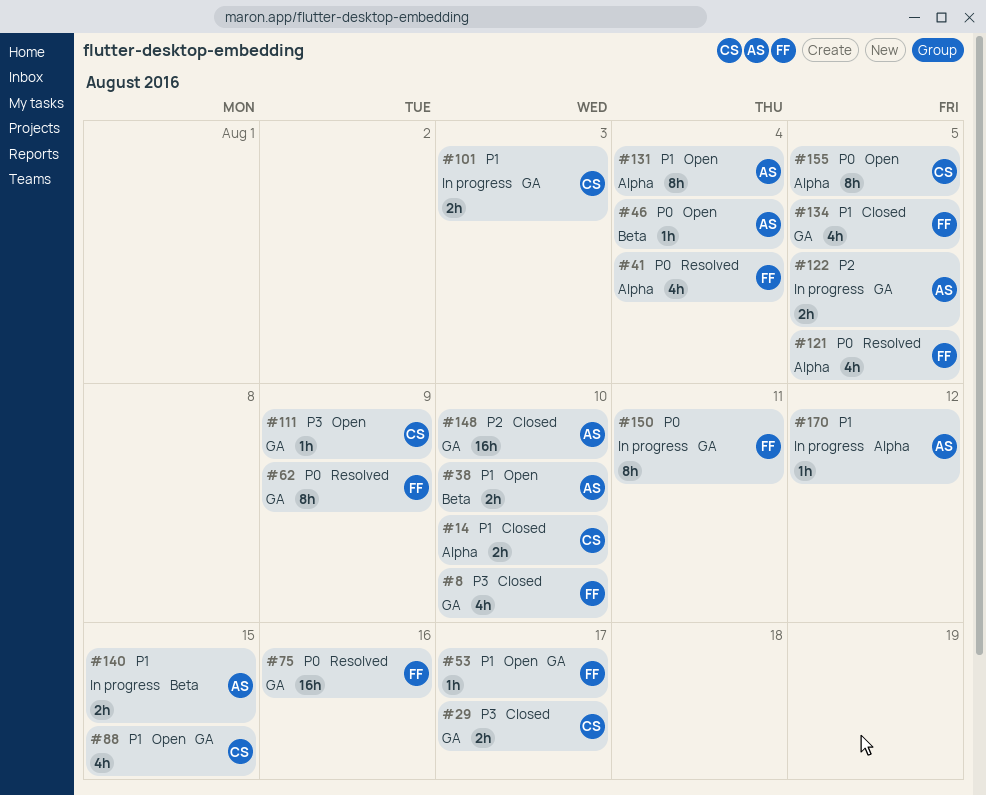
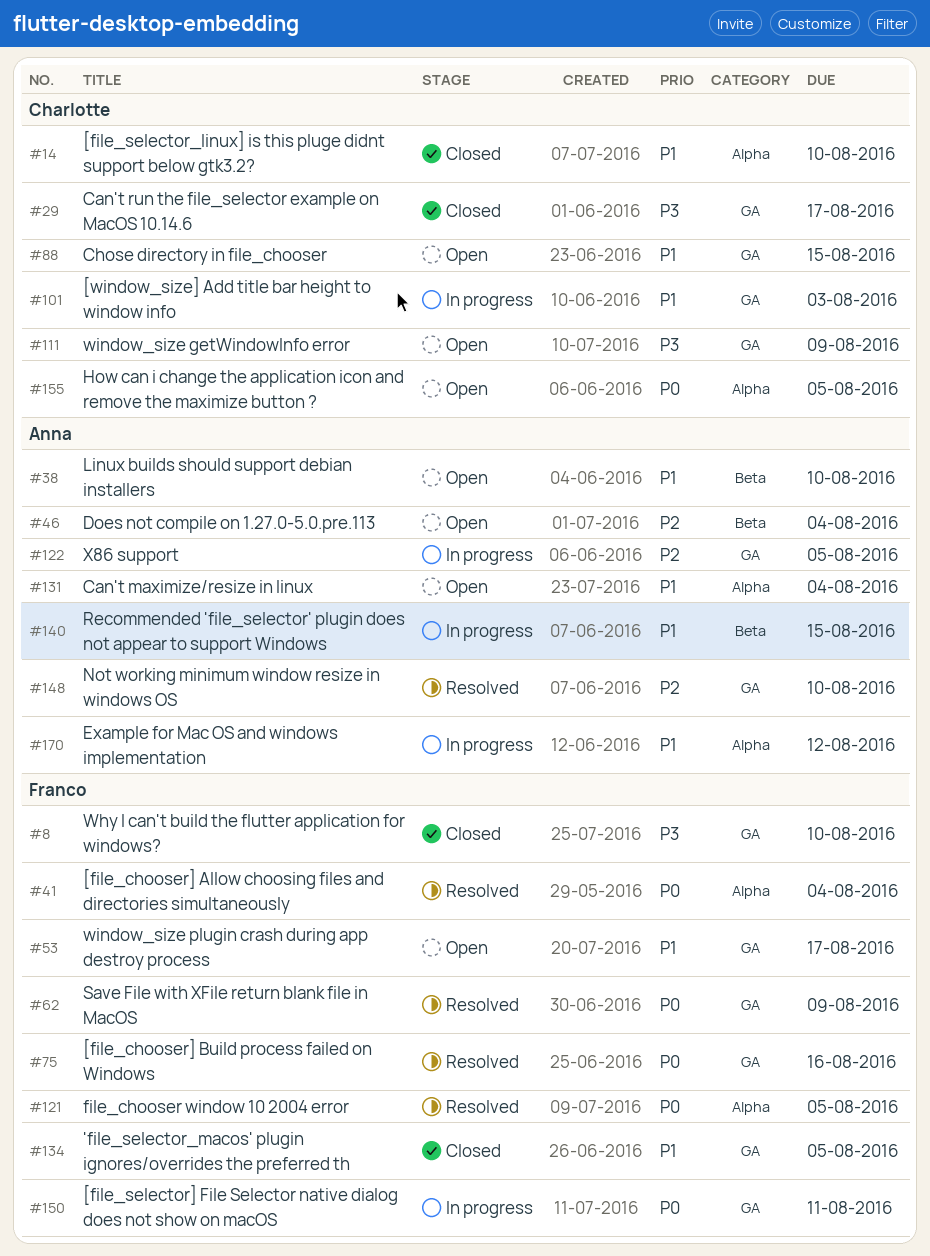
#46, priority: P0 -> P2
#148, status: Closed -> Resolved

